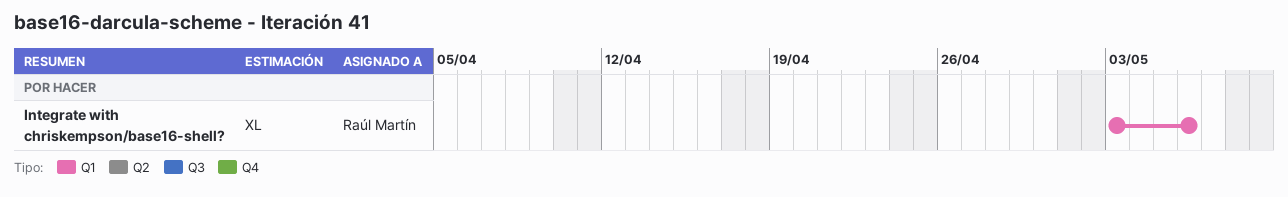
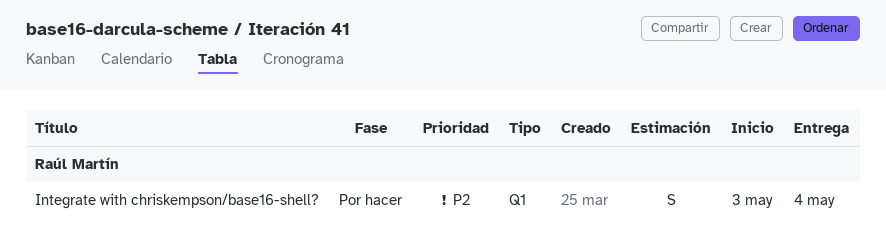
Integrate with chriskempson/base16-shell?, estimate: XL -> S
Integrate with chriskempson/base16-shell?, due: May 6 -> May 4

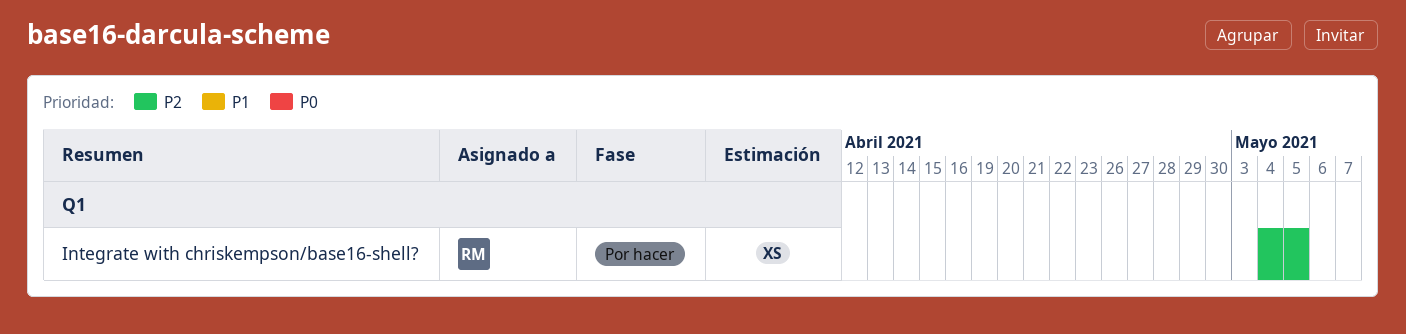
Integrate with chriskempson/base16-shell?, estimate: S -> XS
Integrate with chriskempson/base16-shell?, start: May 3 -> May 4
Integrate with chriskempson/base16-shell?, due: May 4 -> May 5

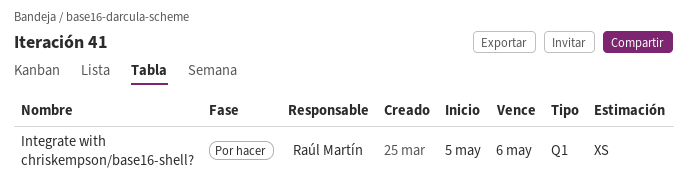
Integrate with chriskempson/base16-shell?, start: May 4 -> May 5
Integrate with chriskempson/base16-shell?, due: May 5 -> May 6

